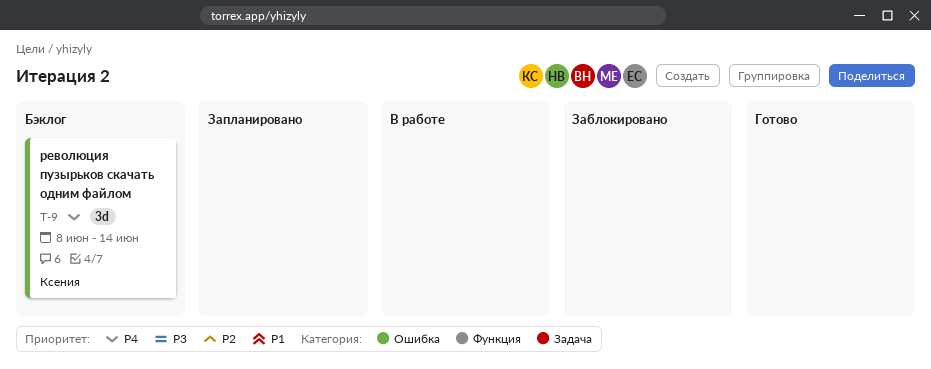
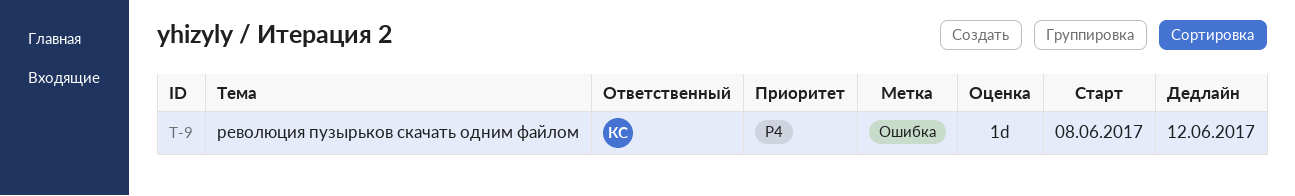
T-9, estimate: 3d -> 1d
T-9, due: Jun 14 -> Jun 12

